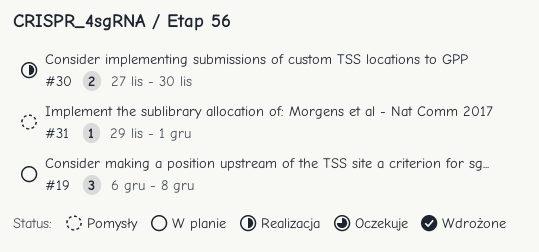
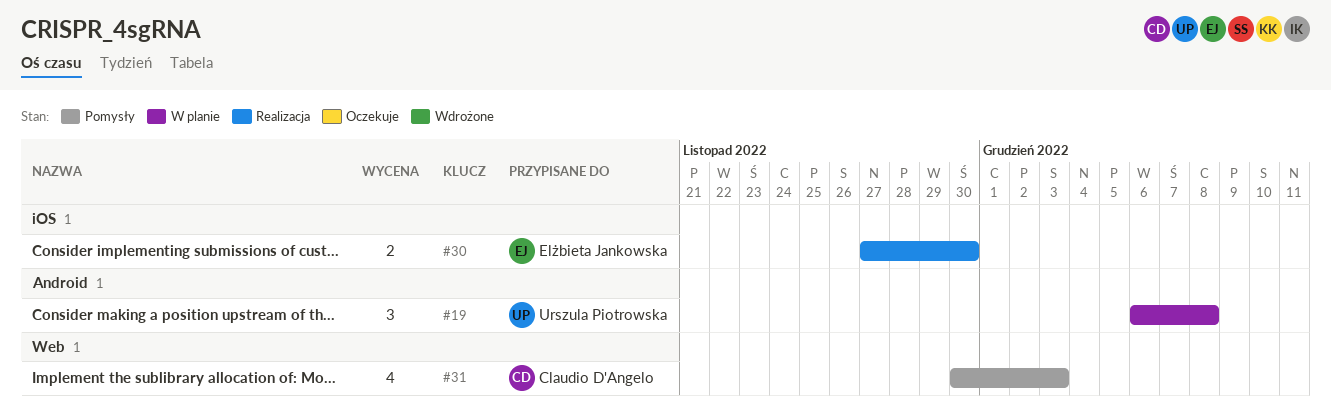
#31, estimate: 1 -> 4
#31, start: Nov 29 -> Nov 30
#31, due: Dec 1 -> Dec 3

